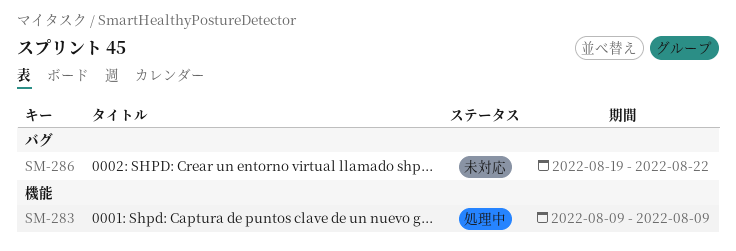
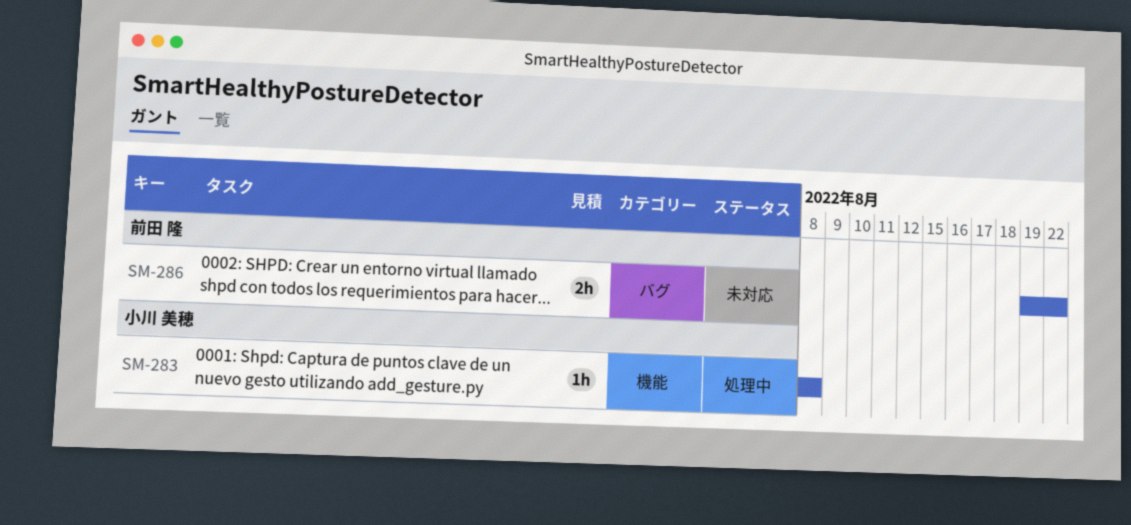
SM-283, start: Aug 9 -> Aug 8
SM-283, due: Aug 9 -> Aug 8

